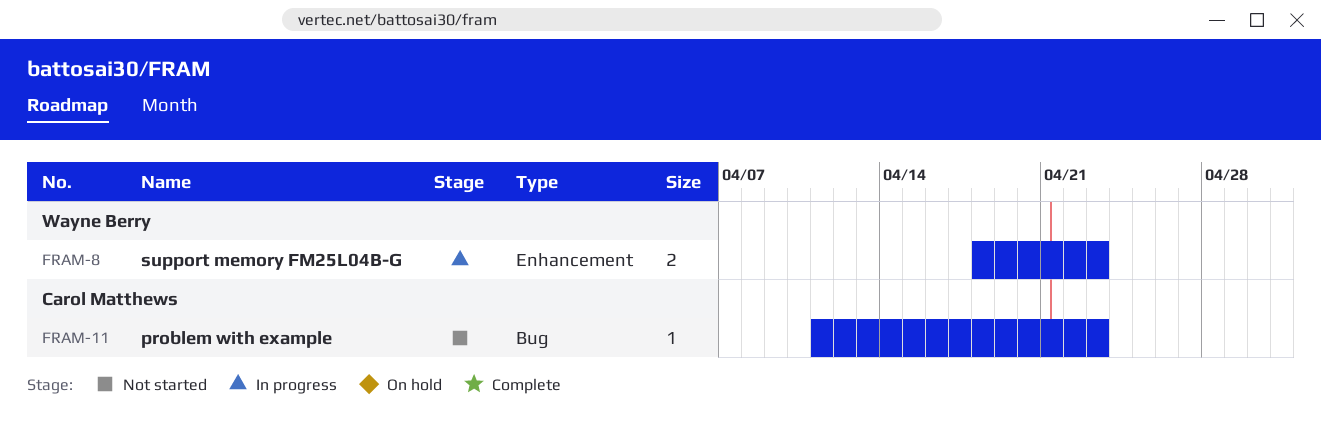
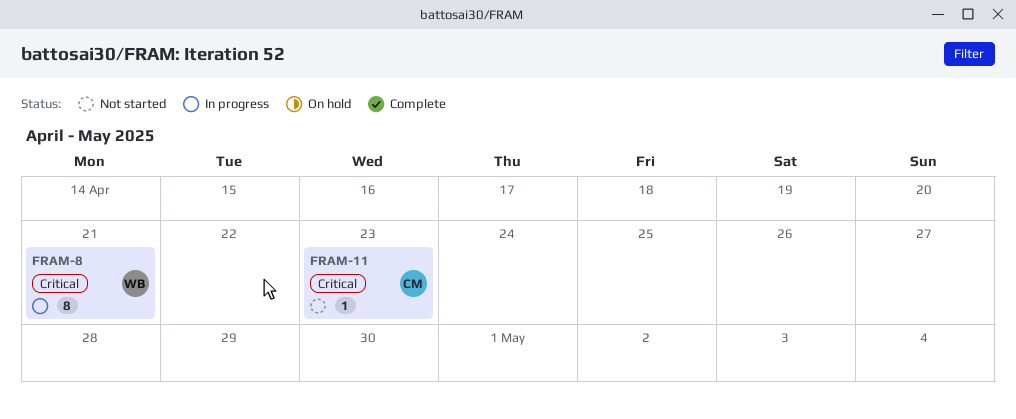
FRAM-8, estimate: 2 -> 8
FRAM-8, due: Apr 23 -> Apr 21

